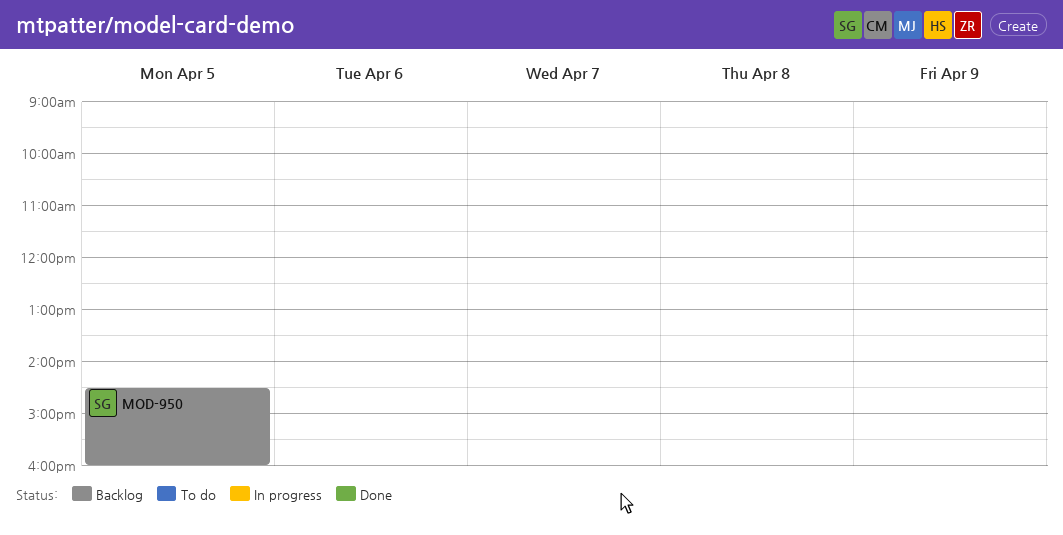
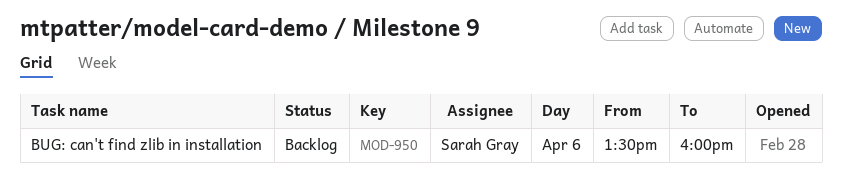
MOD-950, day: Apr 5 -> Apr 6
MOD-950, begins: 14:30 -> 13:30

